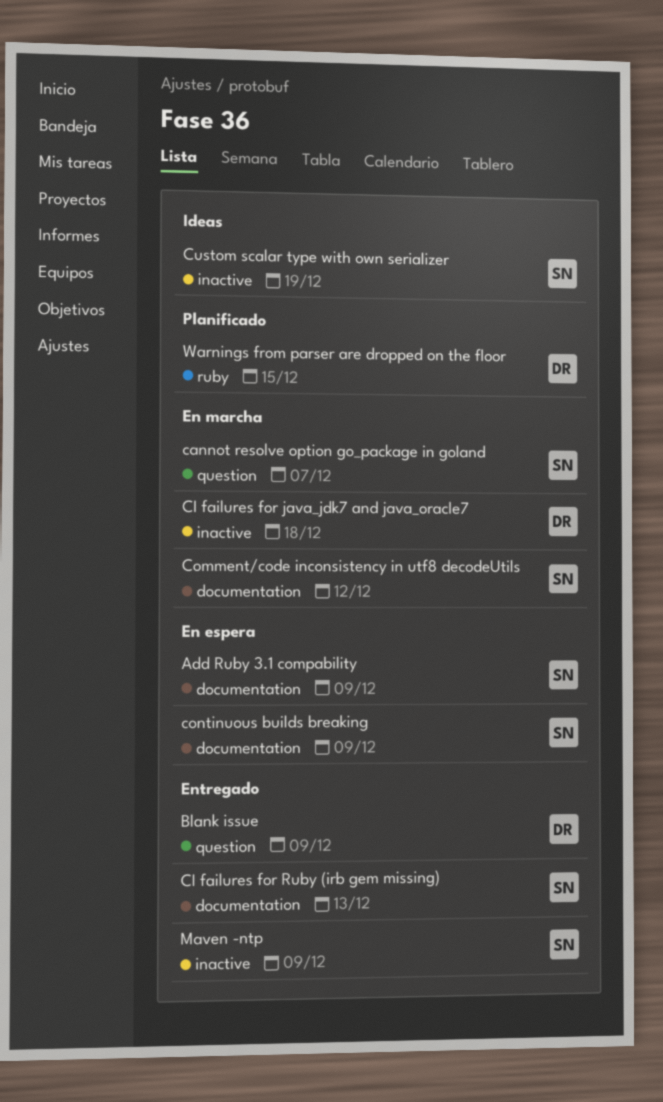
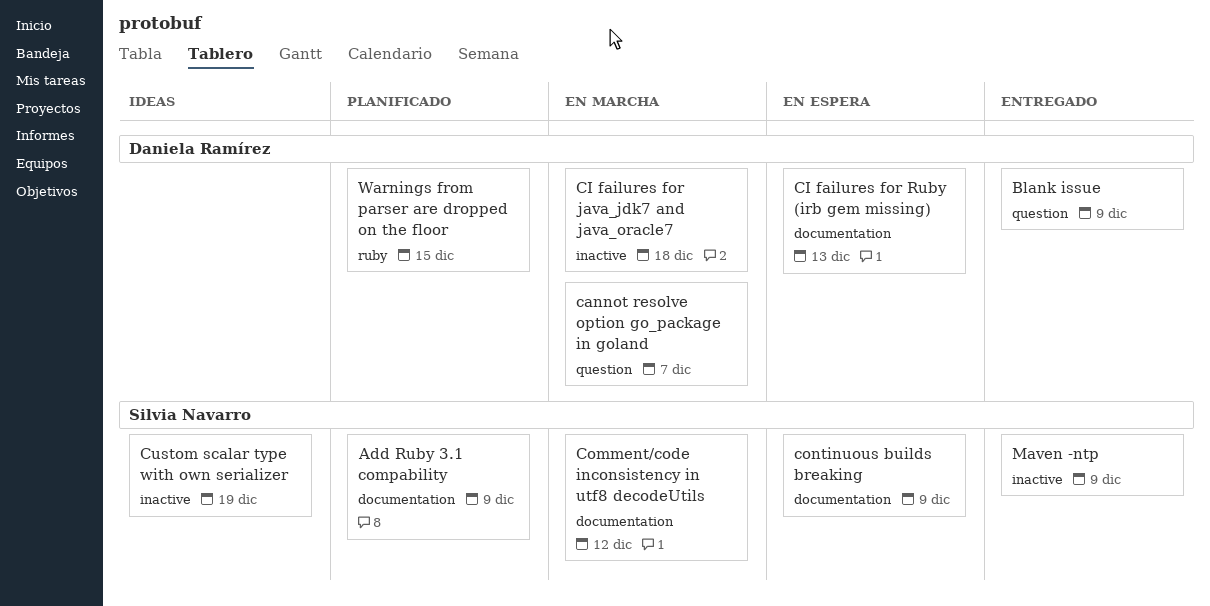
Add Ruby 3.1 compability, status: En espera -> Planificado
cannot resolve option go_package in goland, owner: Silvia Navarro -> Daniela Ramírez
CI failures for Ruby (irb gem missing), status: Entregado -> En espera
CI failures for Ruby (irb gem missing), owner: Silvia Navarro -> Daniela Ramírez

